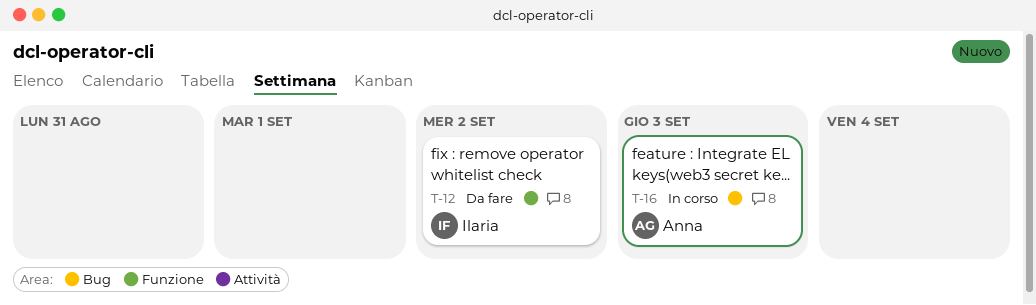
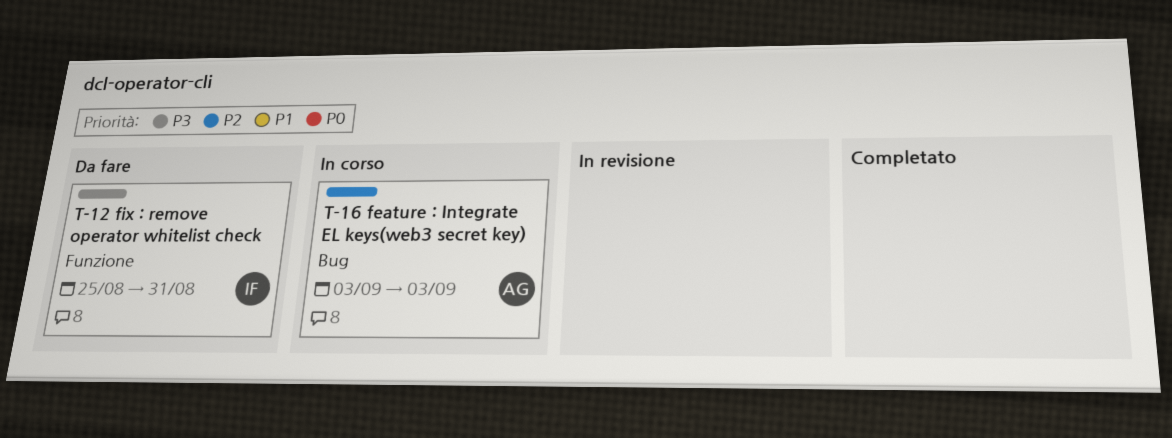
T-12, due: Sep 2 -> Aug 31

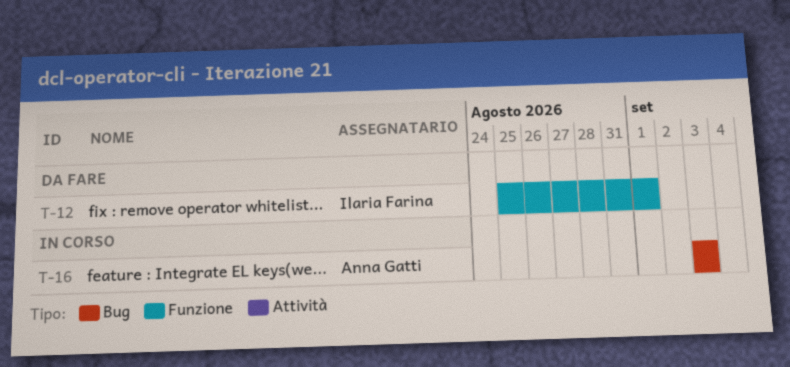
T-12, due: Aug 31 -> Sep 1

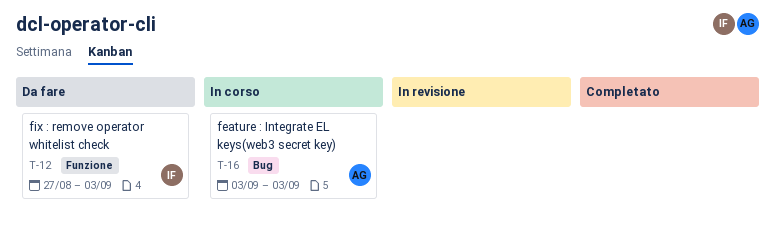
T-12, start: Aug 25 -> Aug 27
T-12, due: Sep 1 -> Sep 3

